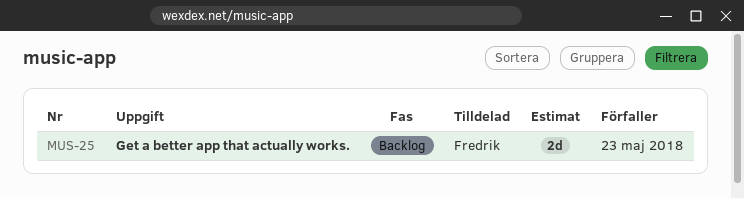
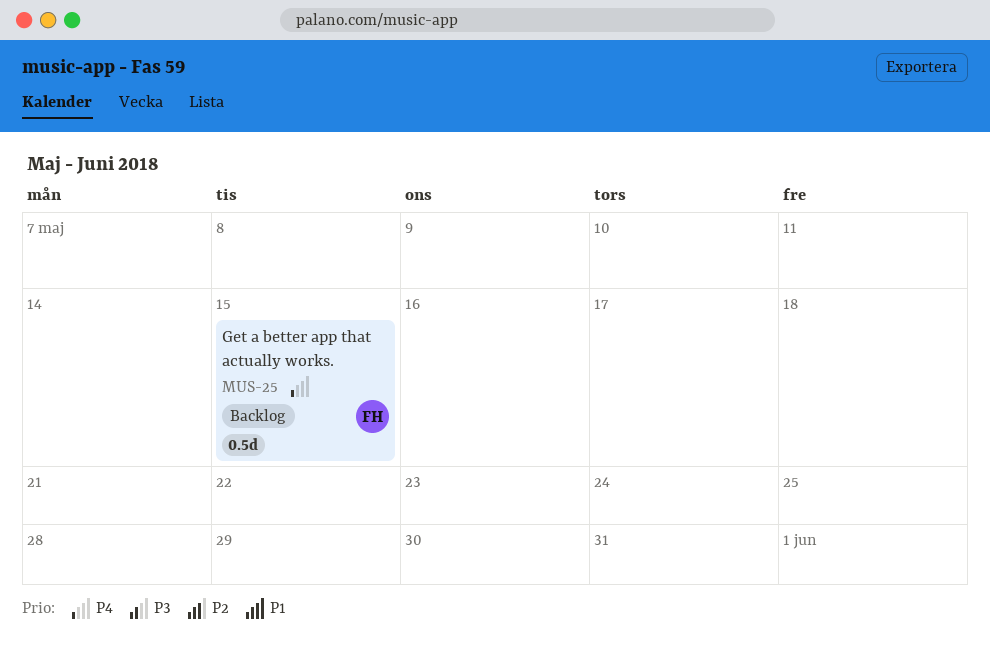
MUS-25, estimate: 2d -> 0.5d
MUS-25, due: May 23 -> May 15

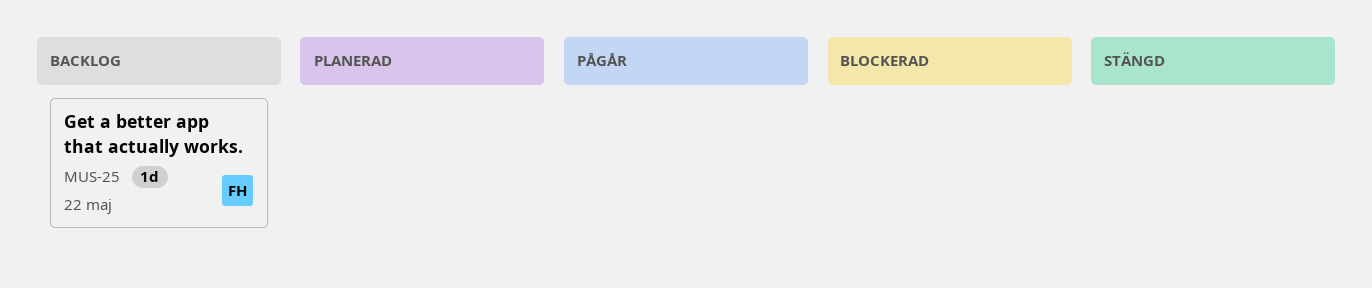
MUS-25, estimate: 0.5d -> 1d
MUS-25, due: May 15 -> May 22

